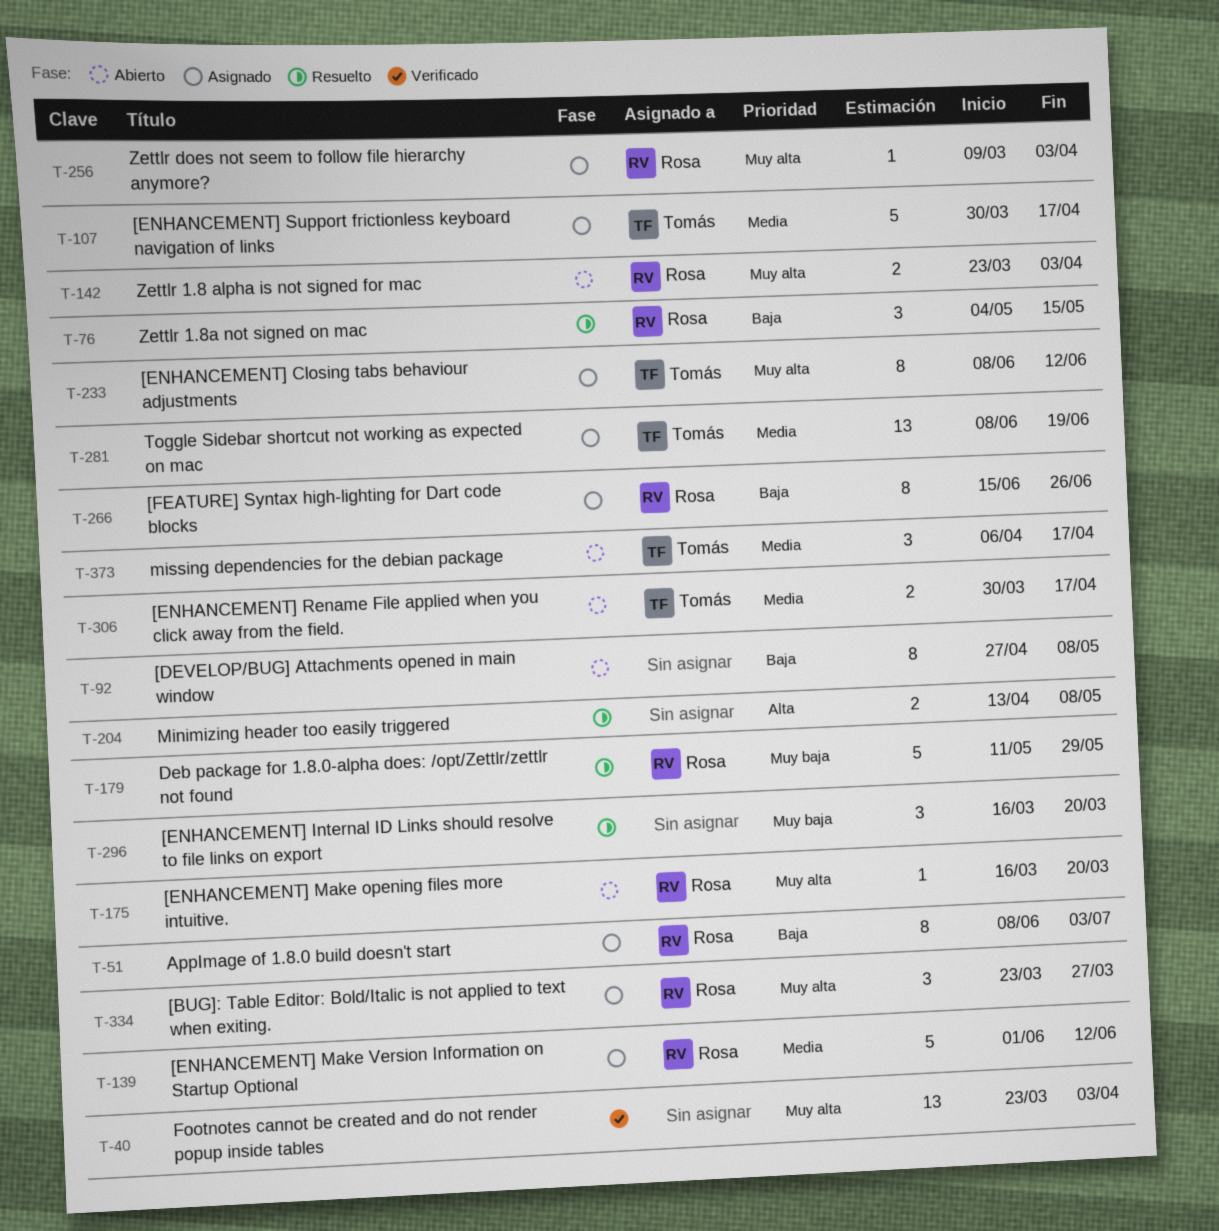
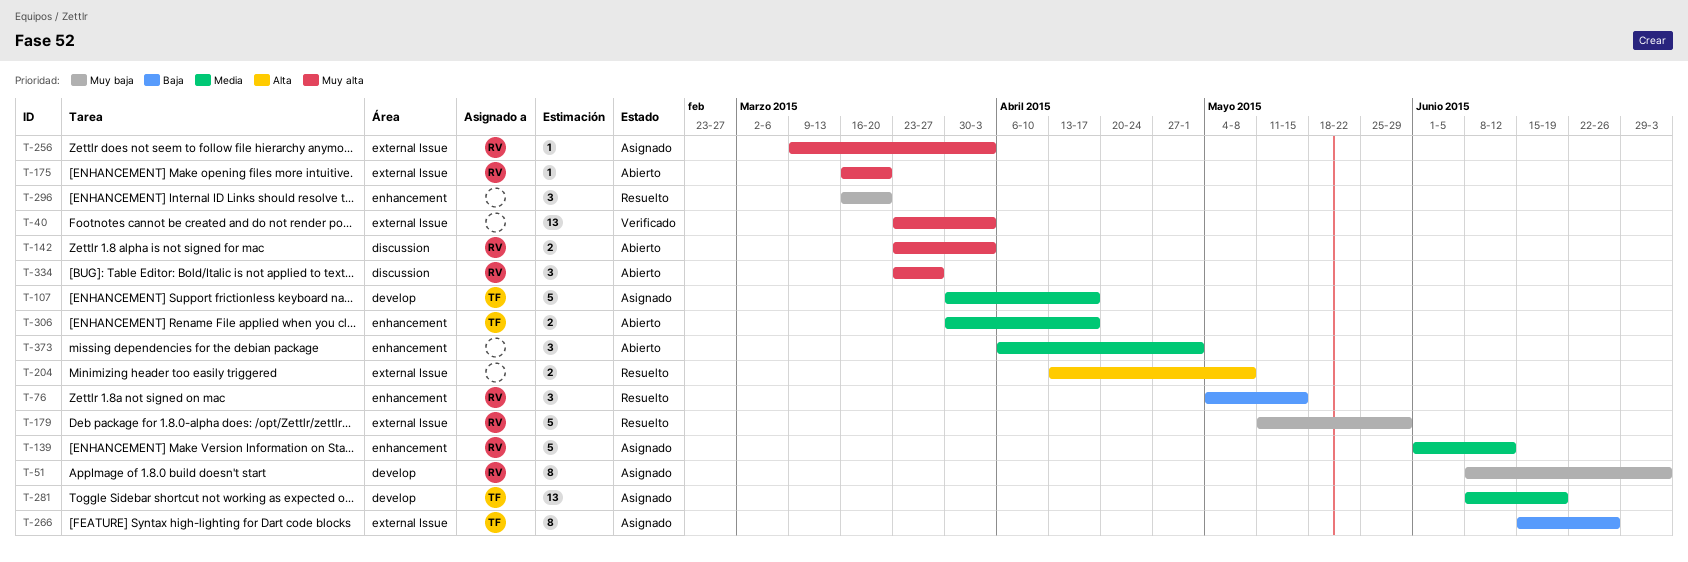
T-51, priority: Baja -> Muy baja
T-92: present -> none
T-233: present -> none
T-266, owner: Rosa -> Tomás
T-334, status: Asignado -> Abierto
T-373, owner: Tomás -> none
T-373, due: Apr 17 -> May 1

